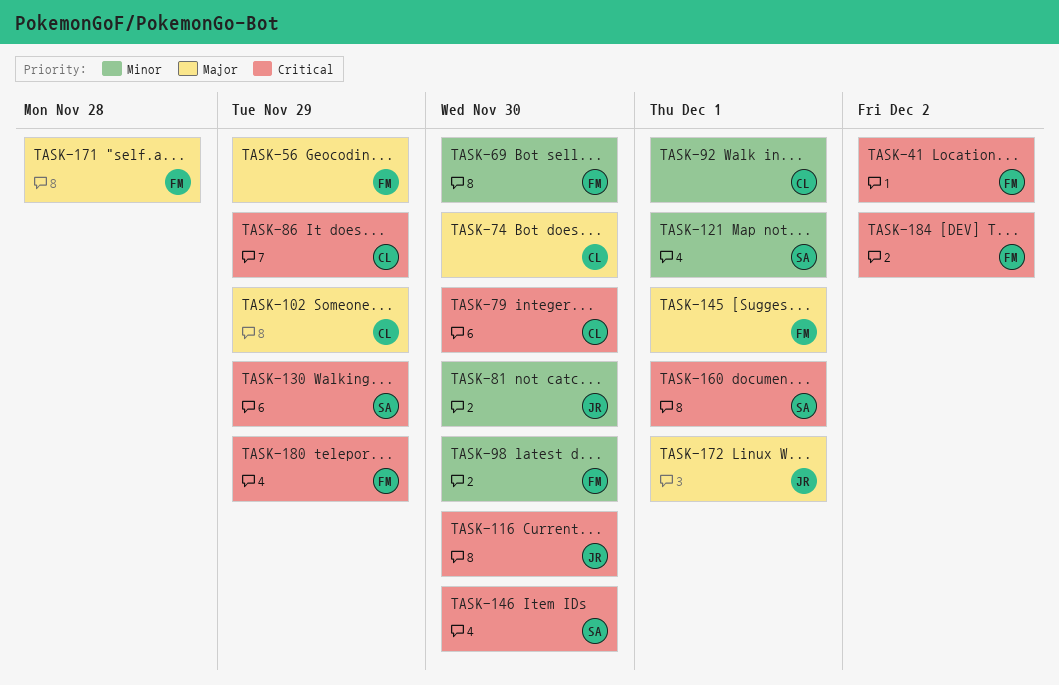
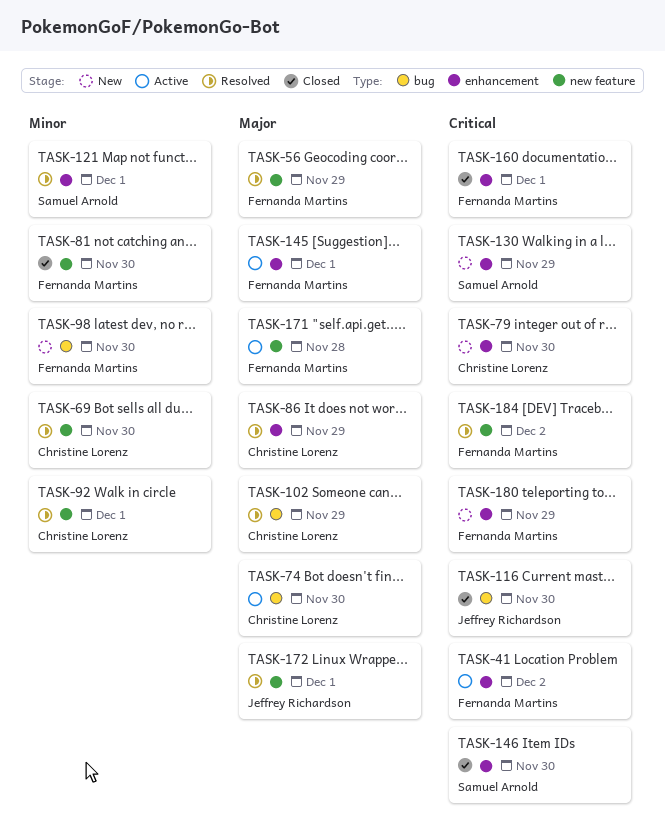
TASK-69, owner: Fernanda Martins -> Christine Lorenz
TASK-81, owner: Jeffrey Richardson -> Fernanda Martins
TASK-86, priority: Critical -> Major
TASK-160, owner: Samuel Arnold -> Fernanda Martins

